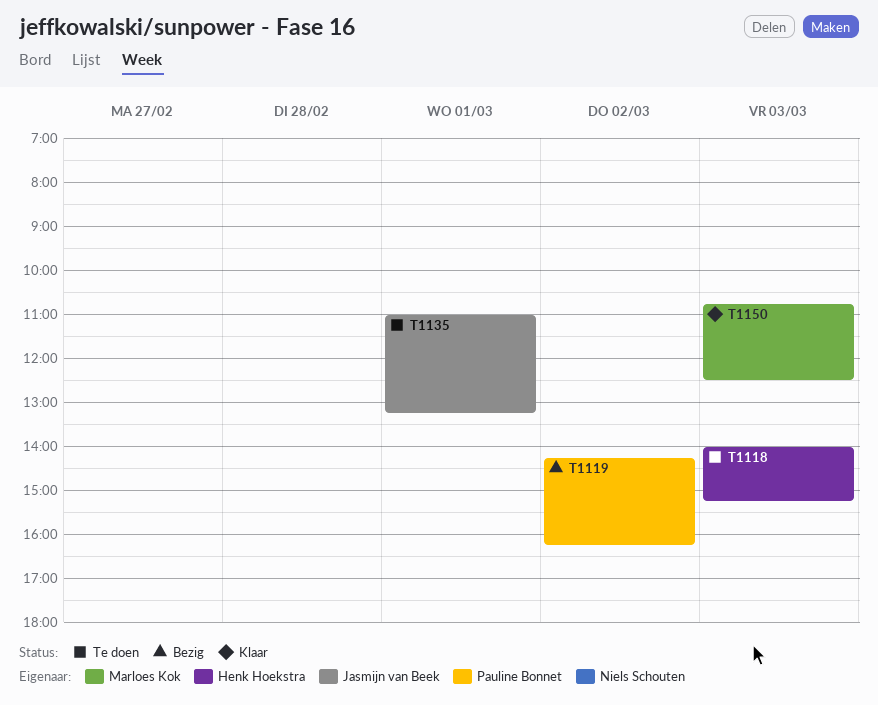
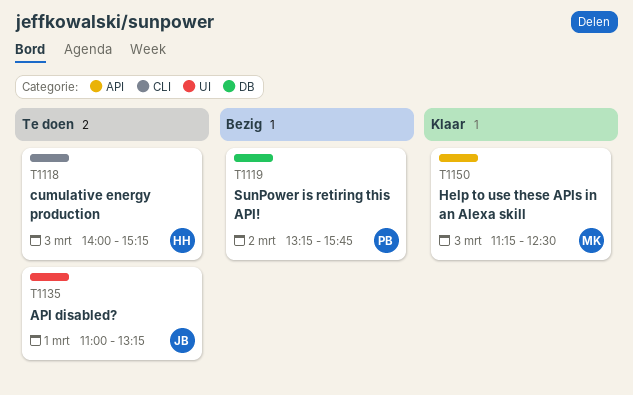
T1119, begins: 14:15 -> 13:15
T1119, ends: 16:15 -> 15:45
T1150, begins: 10:45 -> 11:15

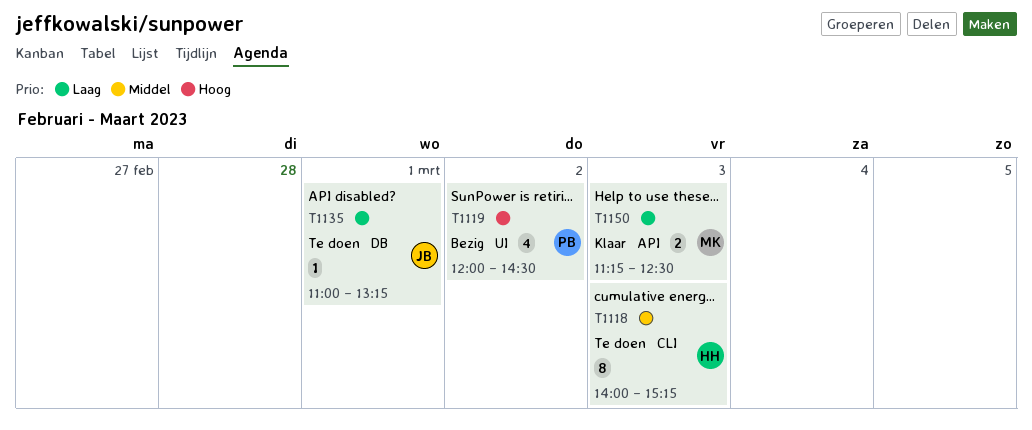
T1119, label: DB -> UI
T1119, begins: 13:15 -> 12:00
T1119, ends: 15:45 -> 14:30
T1135, label: UI -> DB

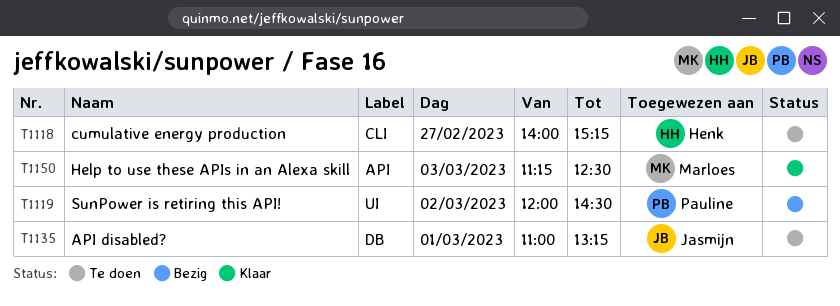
T1118, day: Mar 3 -> Feb 27

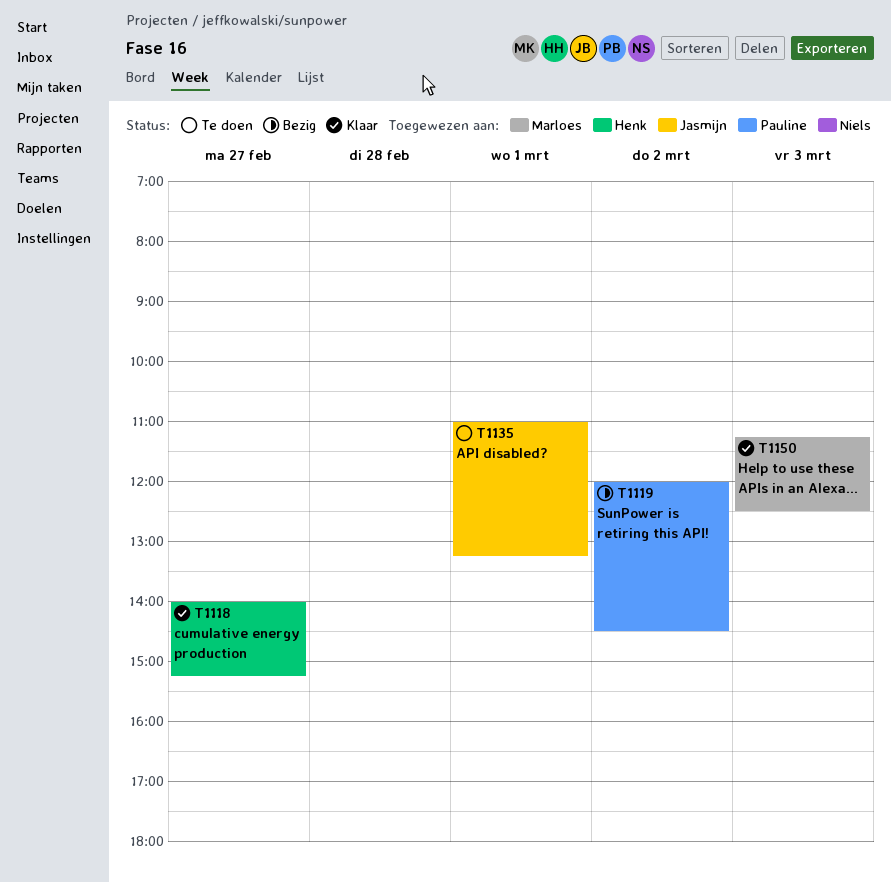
T1118, status: Te doen -> Klaar

